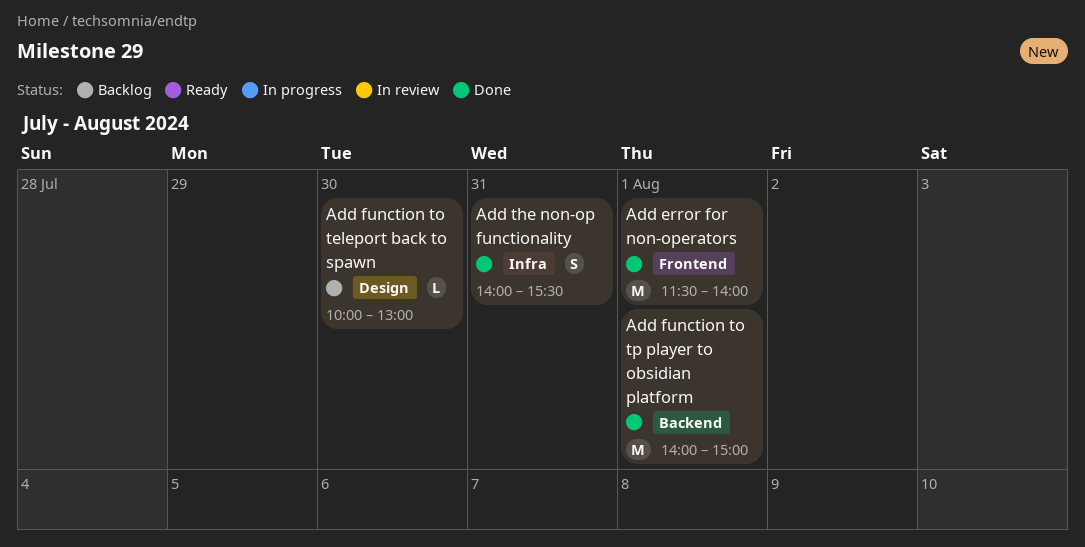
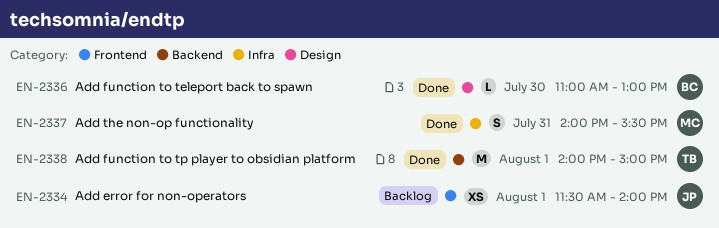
Add error for non-operators, status: Done -> Backlog
Add error for non-operators, estimate: M -> XS
Add function to teleport back to spawn, status: Backlog -> Done
Add function to teleport back to spawn, begins: 10:00 -> 11:00

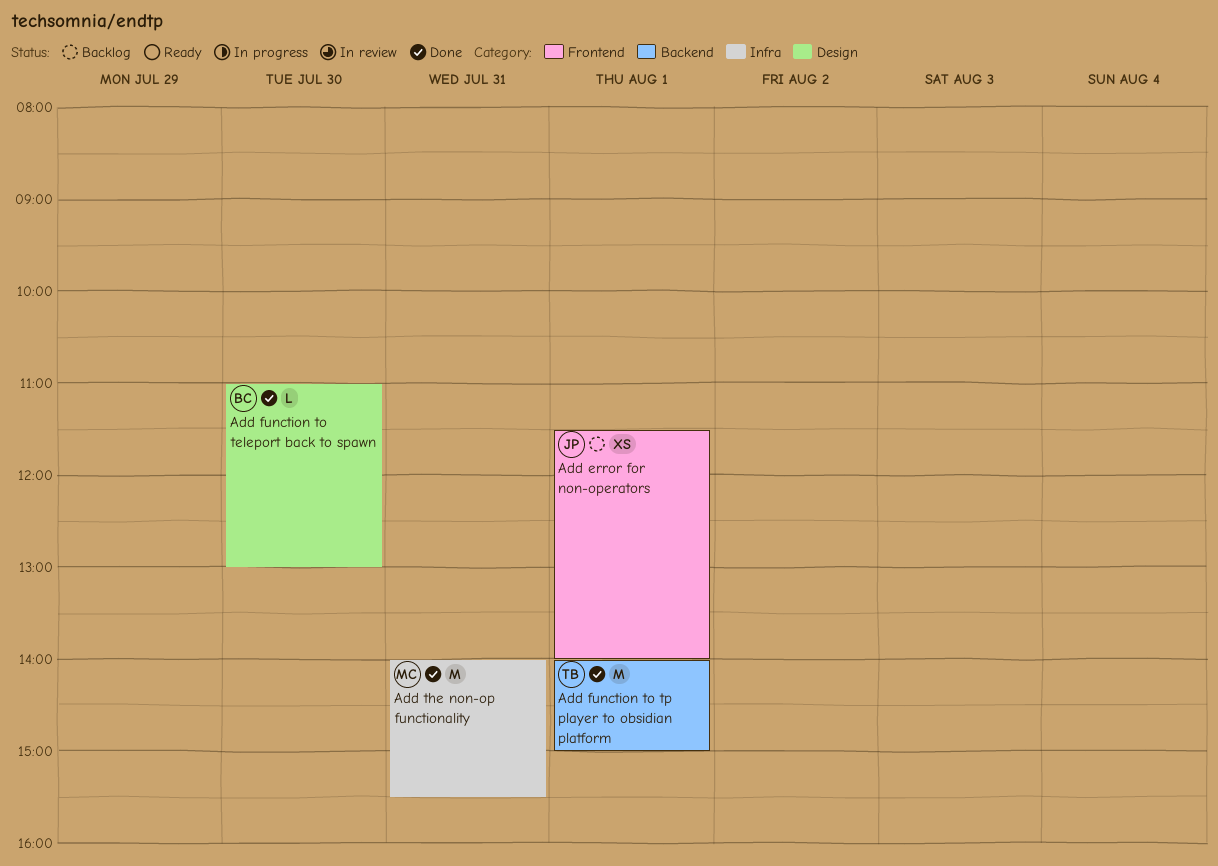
Add the non-op functionality, estimate: S -> M

